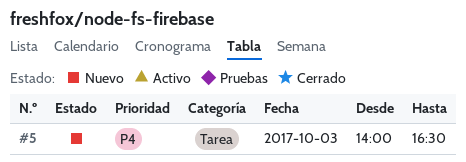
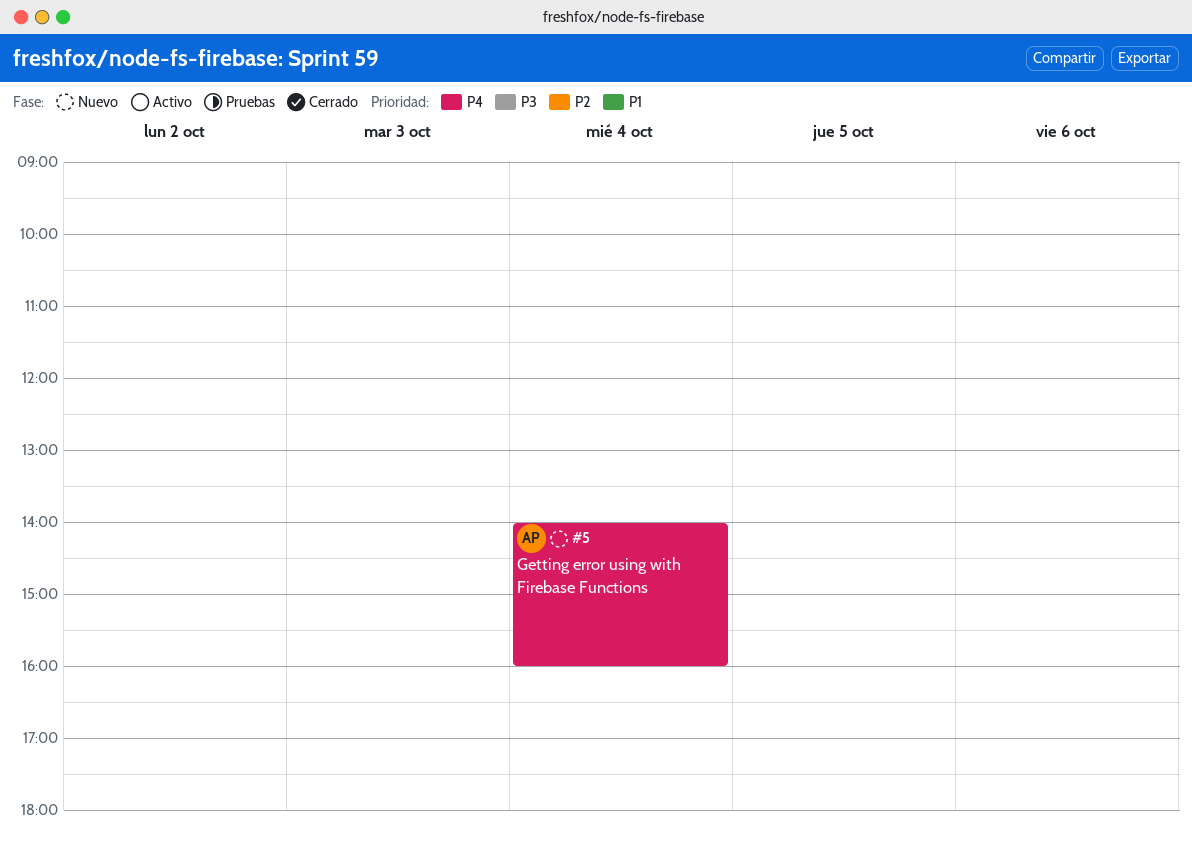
#5, day: Oct 3 -> Oct 4
#5, ends: 16:30 -> 16:00

